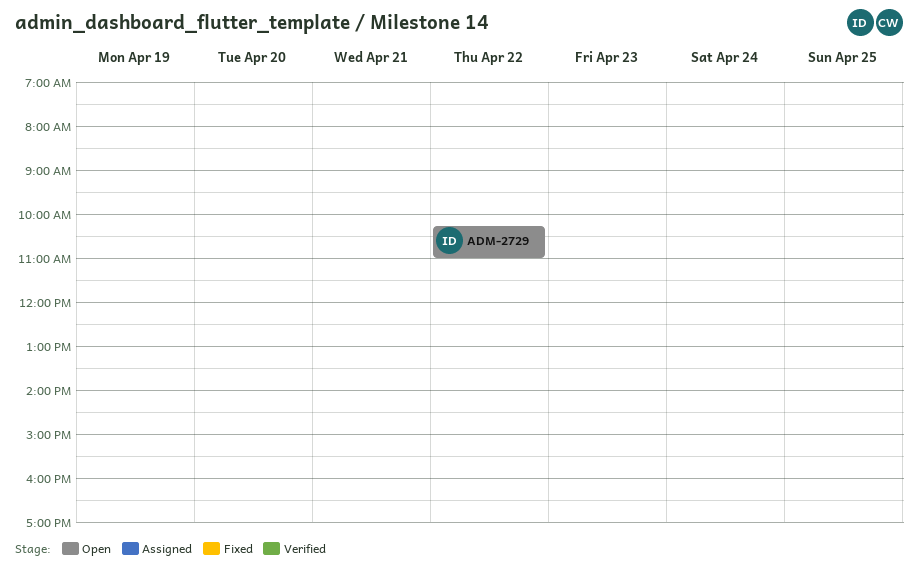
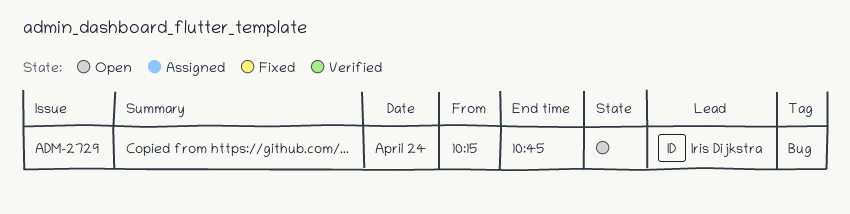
ADM-2729, day: Apr 22 -> Apr 24
ADM-2729, ends: 11:00 -> 10:45

